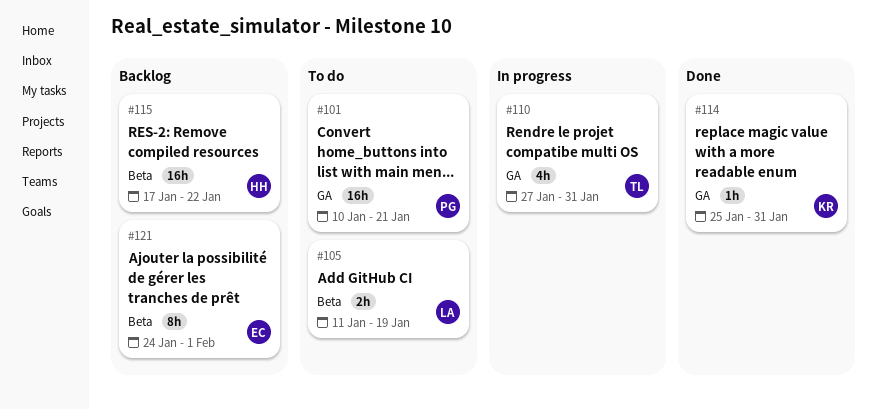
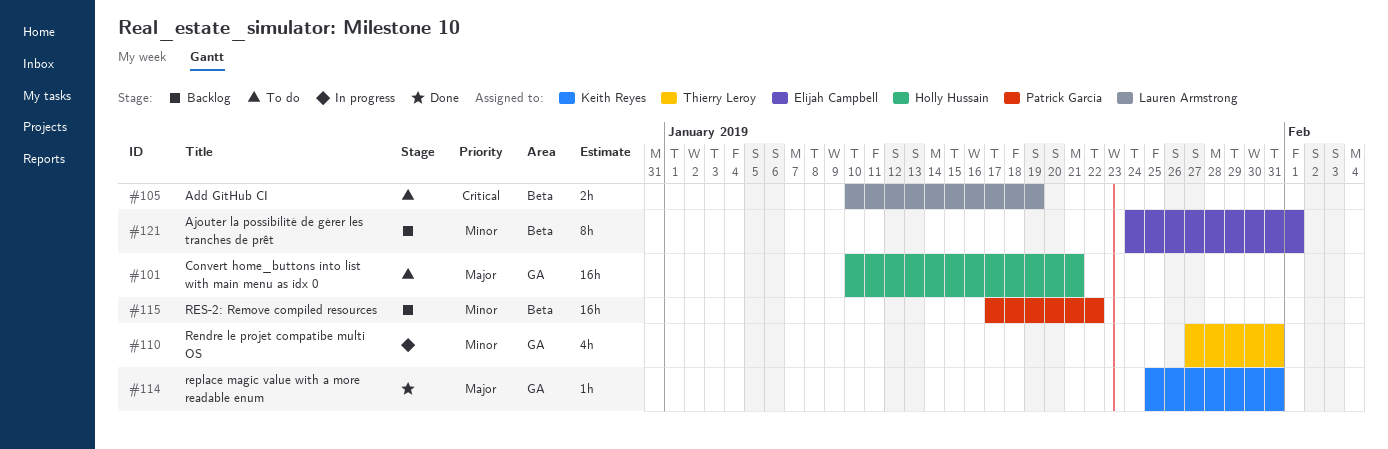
#101, owner: Patrick Garcia -> Holly Hussain
#105, start: Jan 11 -> Jan 10
#115, owner: Holly Hussain -> Patrick Garcia

